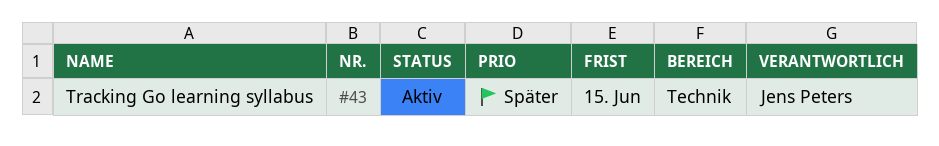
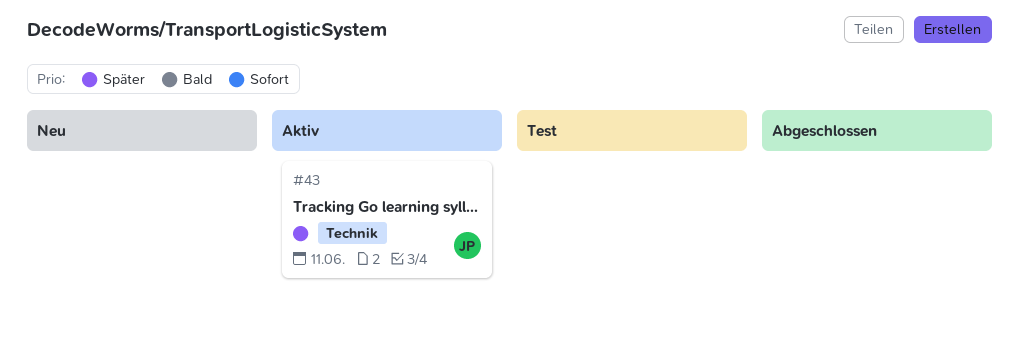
#43, due: Jun 15 -> Jun 11

